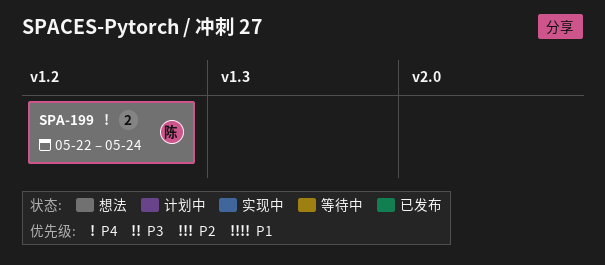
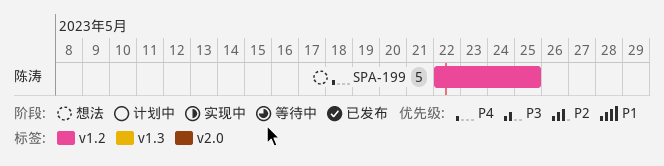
SPA-199, estimate: 2 -> 5
SPA-199, due: May 24 -> May 25

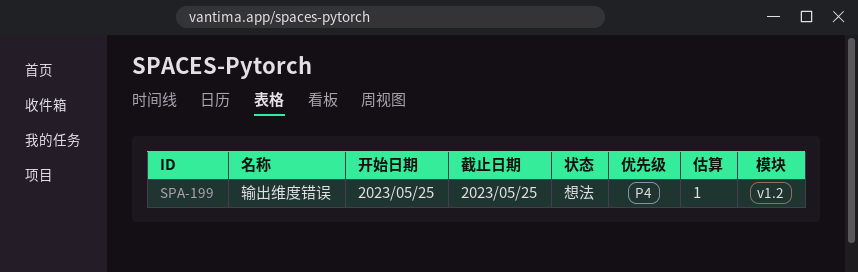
SPA-199, estimate: 5 -> 1
SPA-199, start: May 22 -> May 25

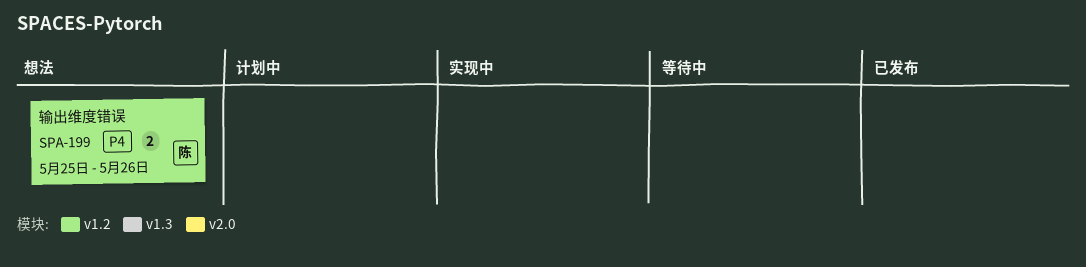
SPA-199, estimate: 1 -> 2
SPA-199, due: May 25 -> May 26

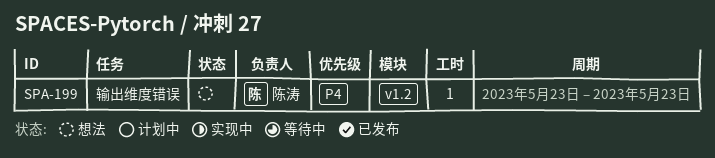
SPA-199, estimate: 2 -> 1
SPA-199, start: May 25 -> May 23
SPA-199, due: May 26 -> May 23

